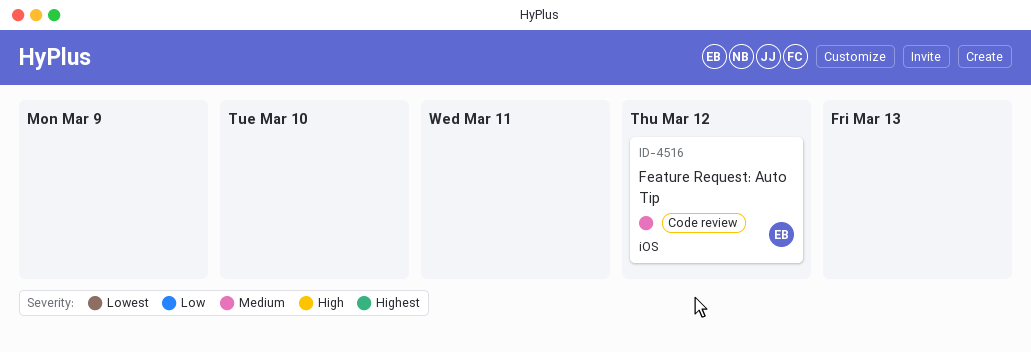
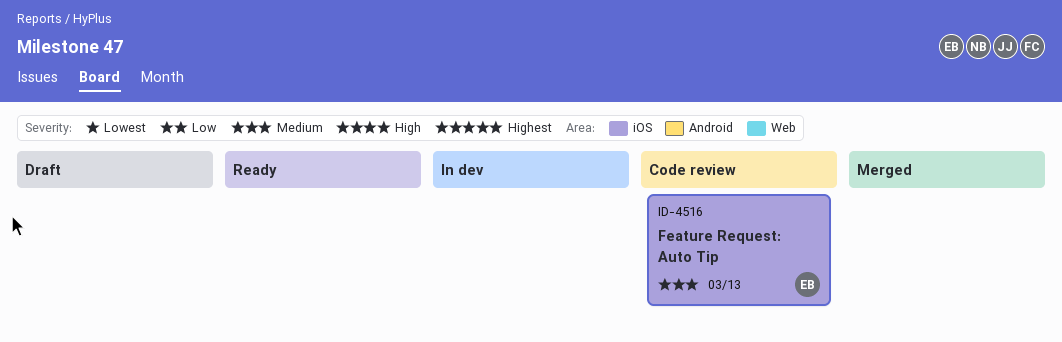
ID-4516, due: Mar 12 -> Mar 13

